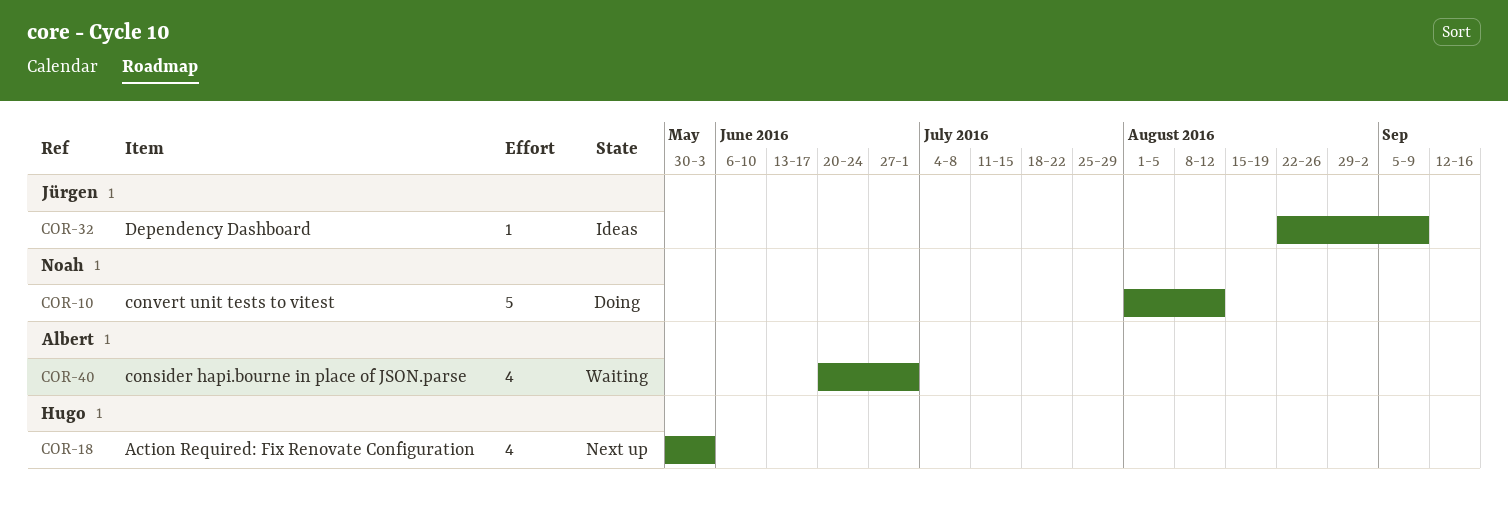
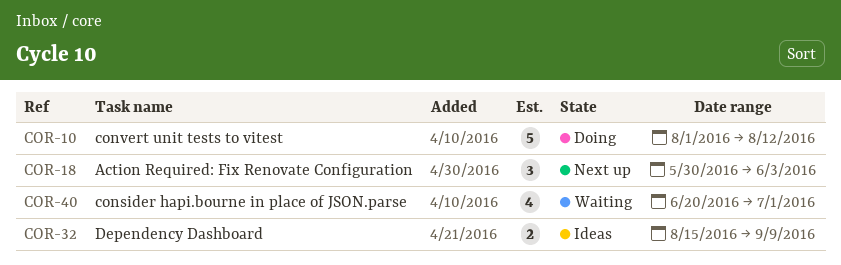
COR-18, estimate: 4 -> 3
COR-32, estimate: 1 -> 2
COR-32, start: Aug 22 -> Aug 15

